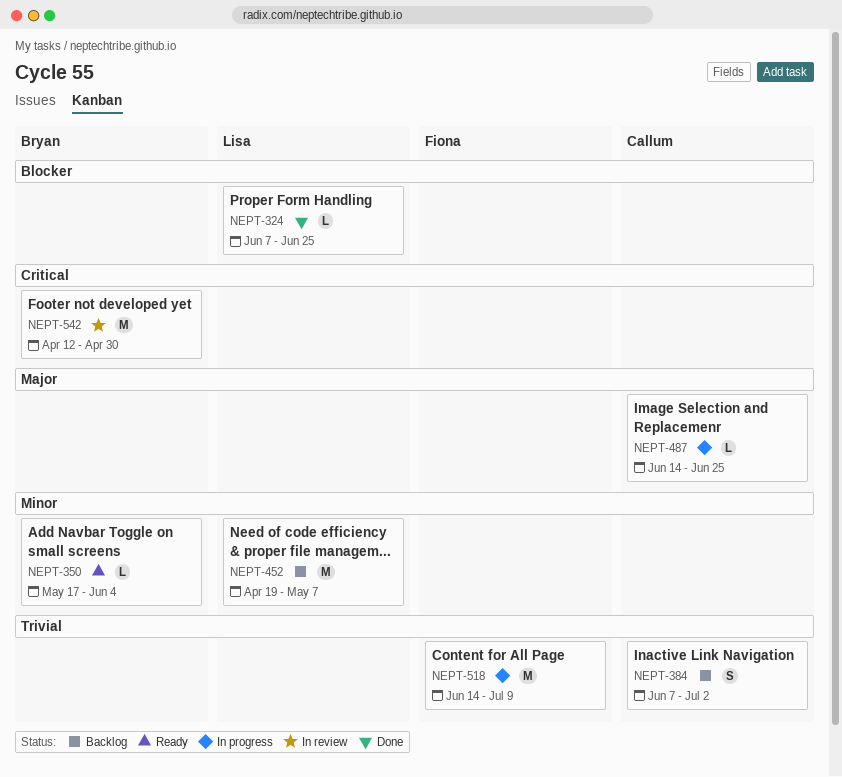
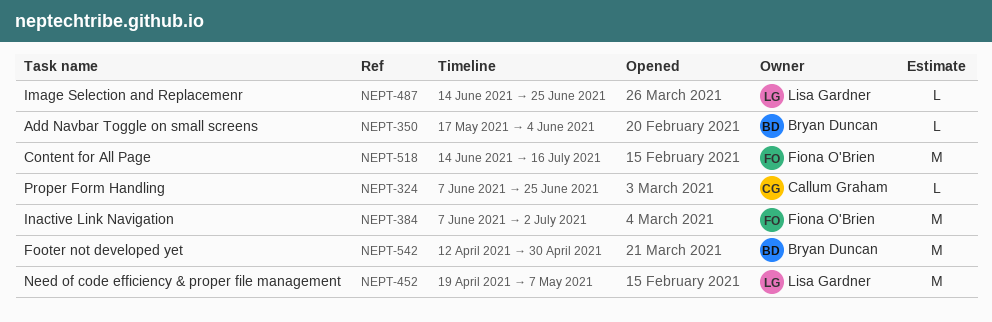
NEPT-324, owner: Lisa Gardner -> Callum Graham
NEPT-384, owner: Callum Graham -> Fiona O'Brien
NEPT-384, estimate: S -> M
NEPT-487, owner: Callum Graham -> Lisa Gardner
NEPT-518, due: Jul 9 -> Jul 16

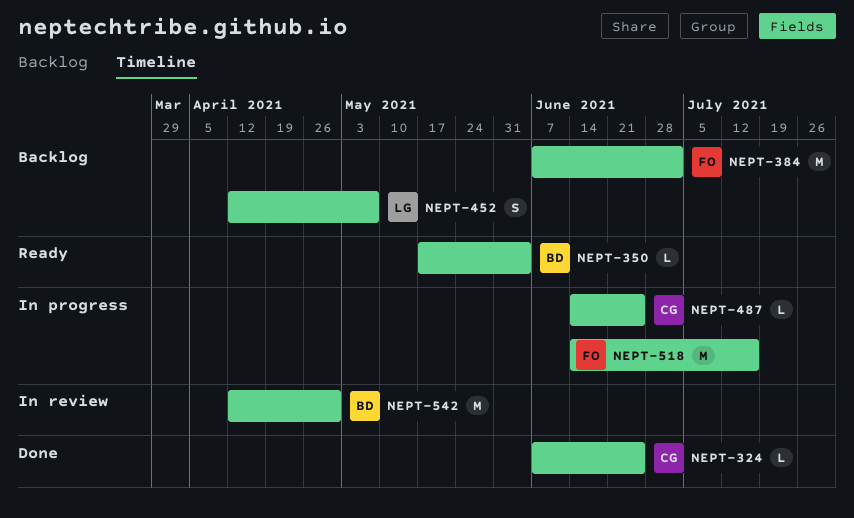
NEPT-452, estimate: M -> S
NEPT-452, start: Apr 19 -> Apr 12
NEPT-487, owner: Lisa Gardner -> Callum Graham

